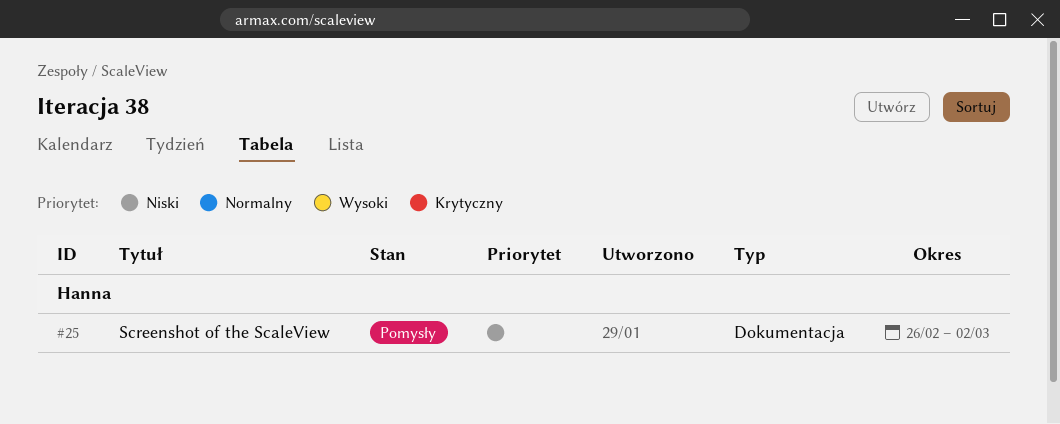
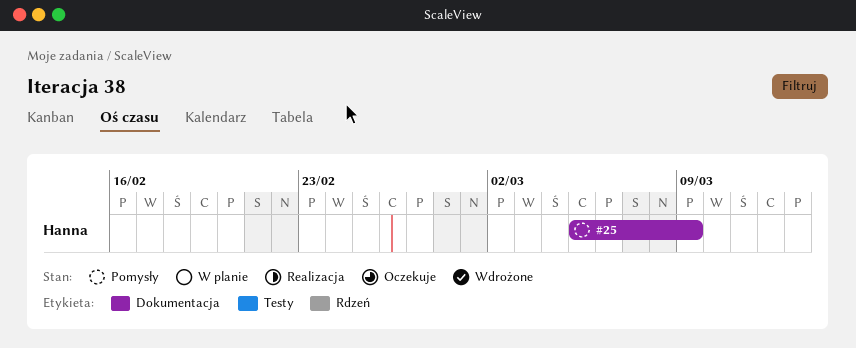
#25, start: Feb 26 -> Mar 5
#25, due: Mar 2 -> Mar 9

